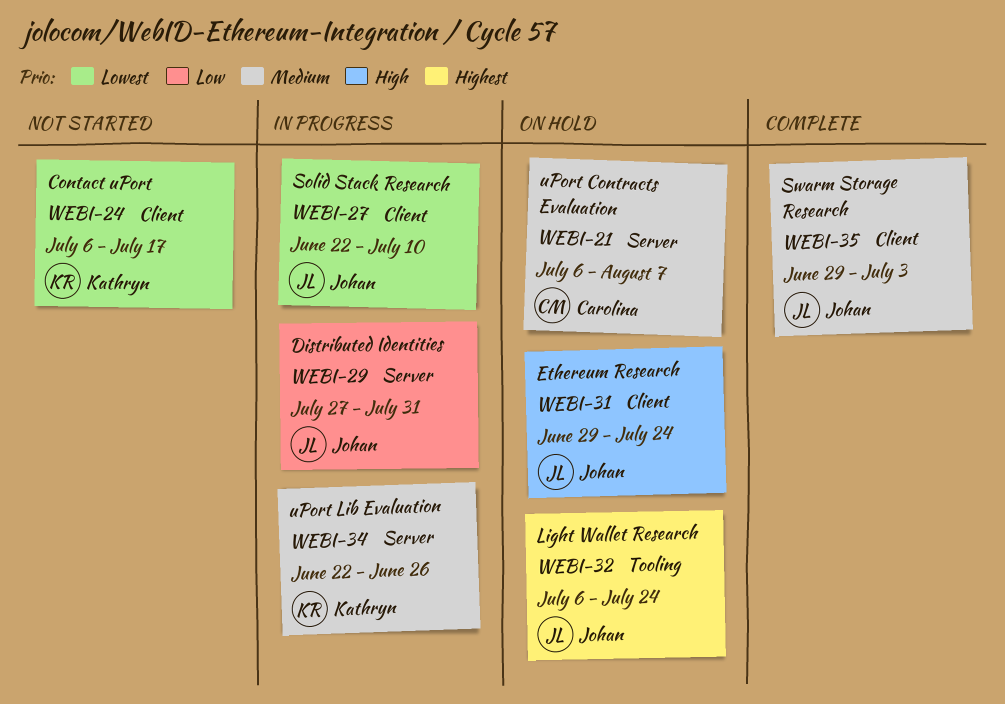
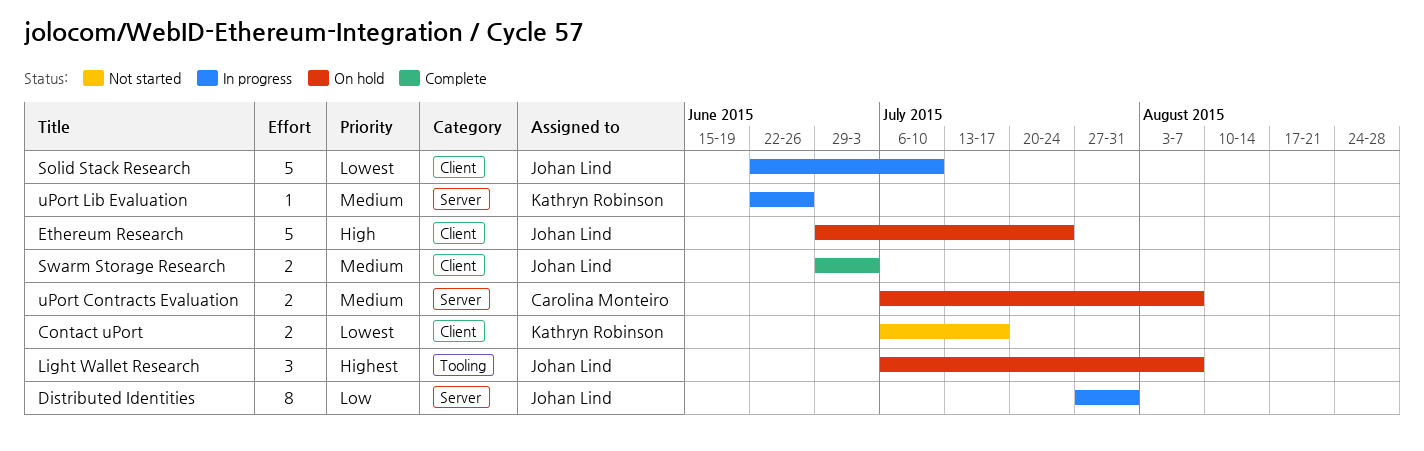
Light Wallet Research, due: Jul 24 -> Aug 7

